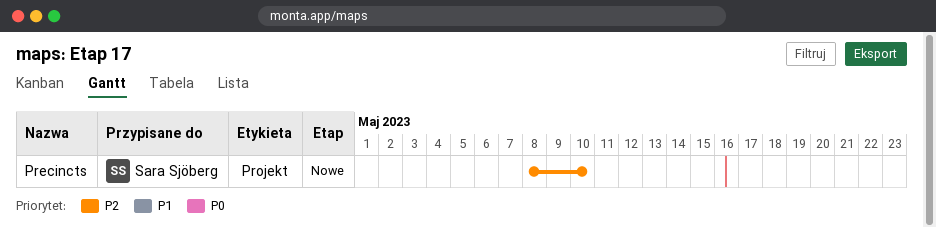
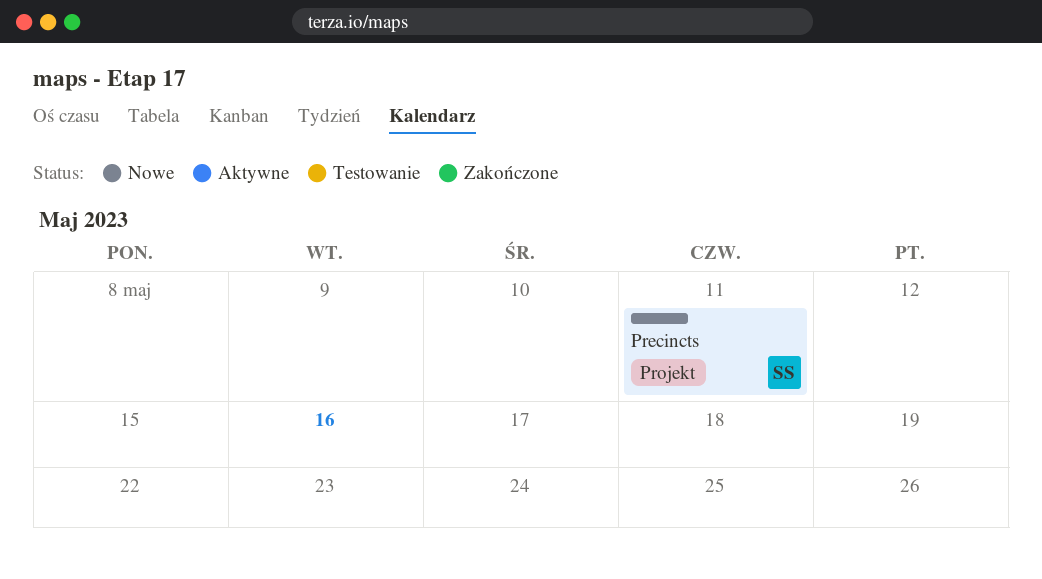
Precincts, due: May 10 -> May 11

